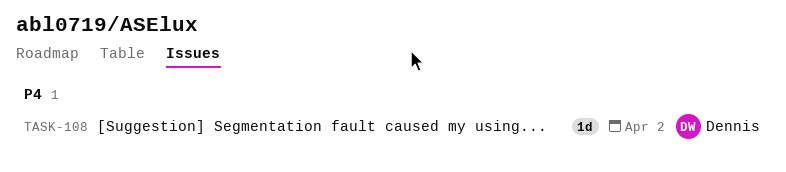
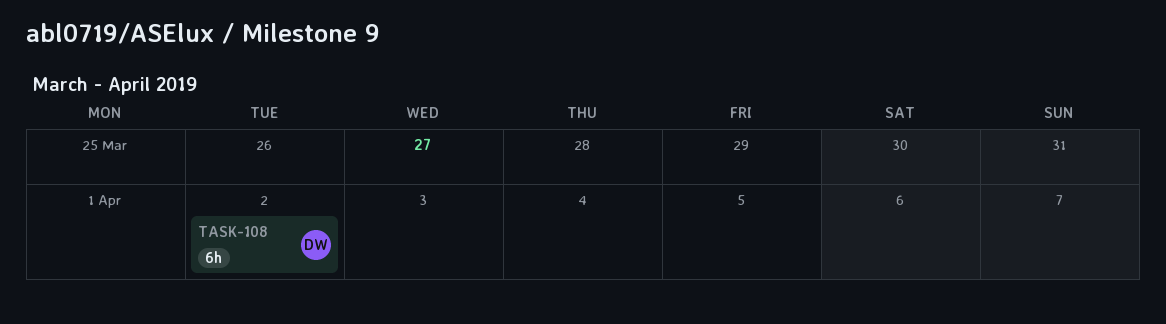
TASK-108, estimate: 1d -> 6h

